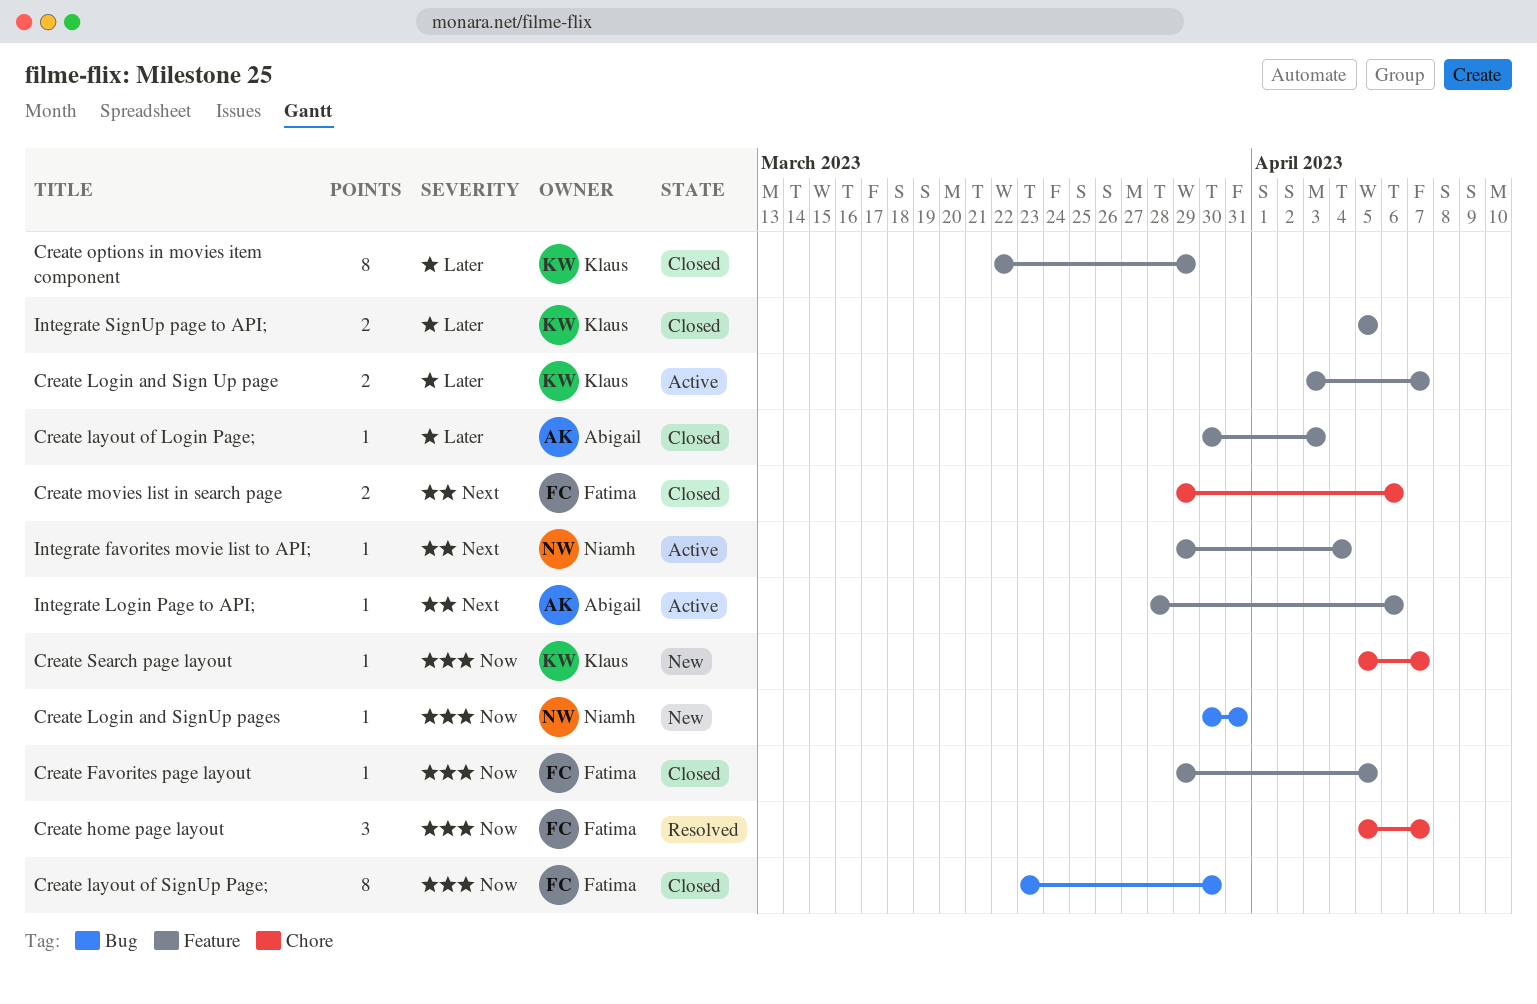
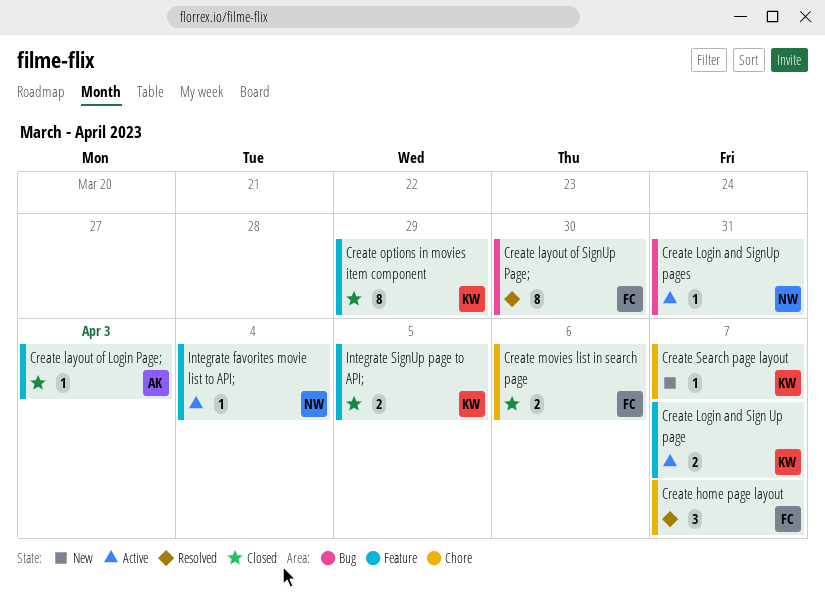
Create Favorites page layout: present -> none
Create layout of SignUp Page;, status: Closed -> Resolved
Create Login and SignUp pages, status: New -> Active
Integrate Login Page to API;: present -> none

